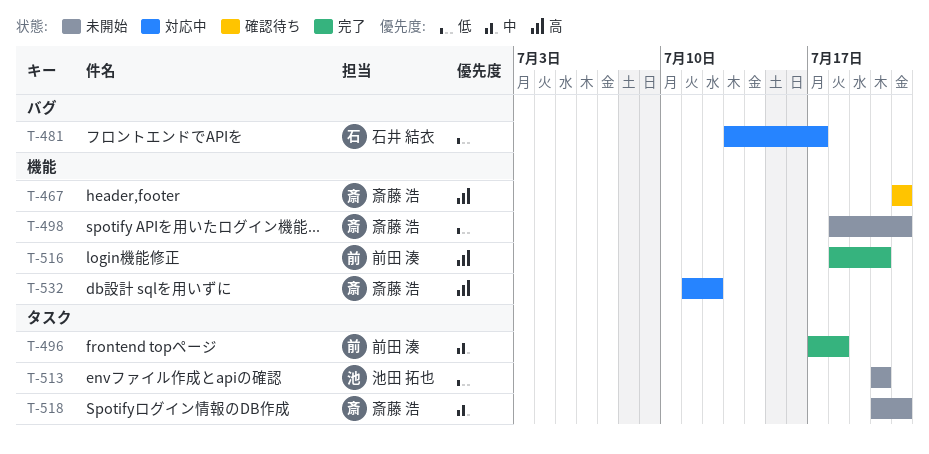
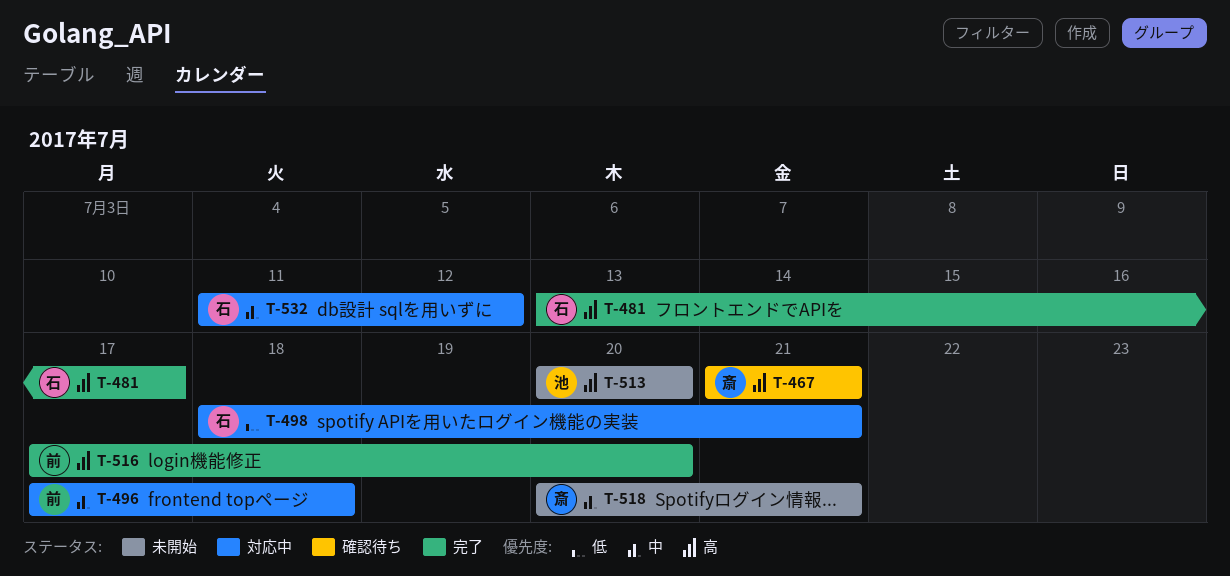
T-481, status: 対応中 -> 完了
T-481, priority: 低 -> 高
T-496, status: 完了 -> 対応中
T-498, status: 未開始 -> 対応中
T-498, owner: 斎藤 浩 -> 石井 結衣
T-513, priority: 低 -> 高
T-516, start: Jul 18 -> Jul 17
T-532, owner: 斎藤 浩 -> 石井 結衣
T-532, priority: 高 -> 中

